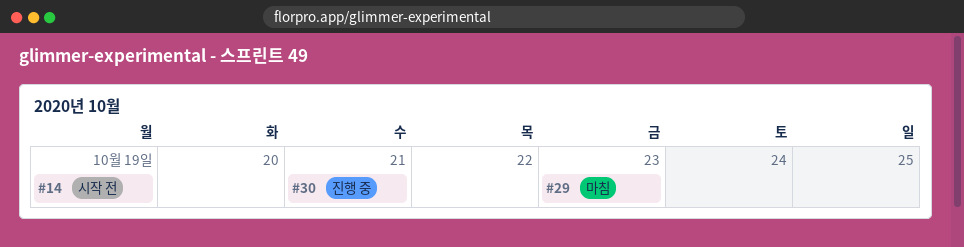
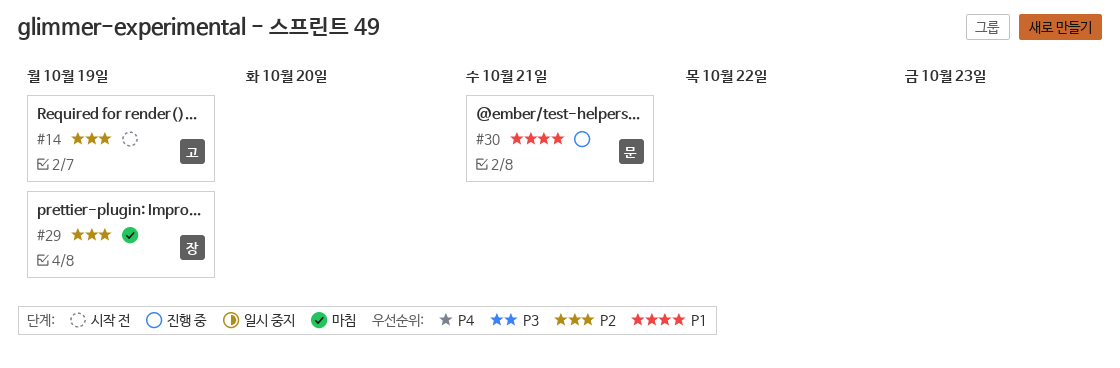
#29, due: Oct 23 -> Oct 19

